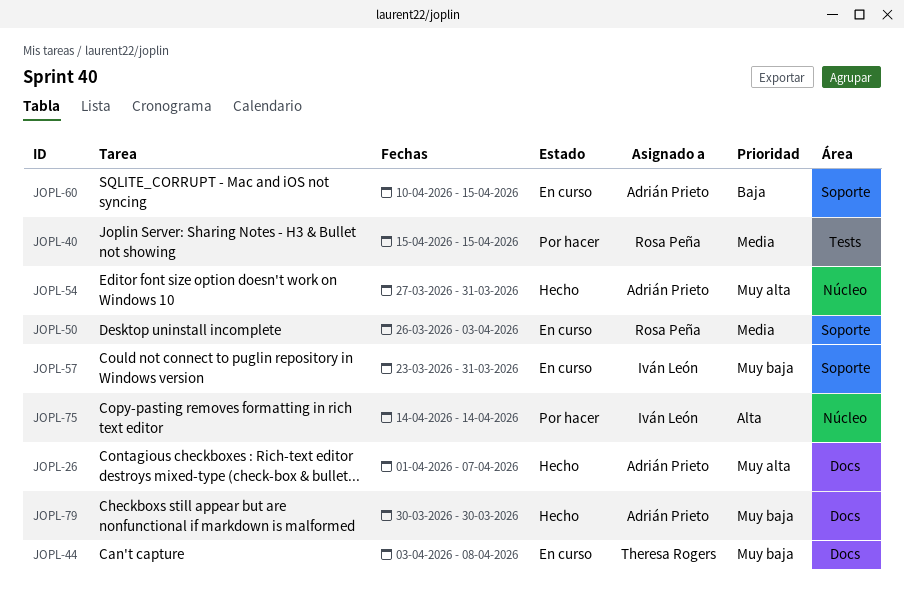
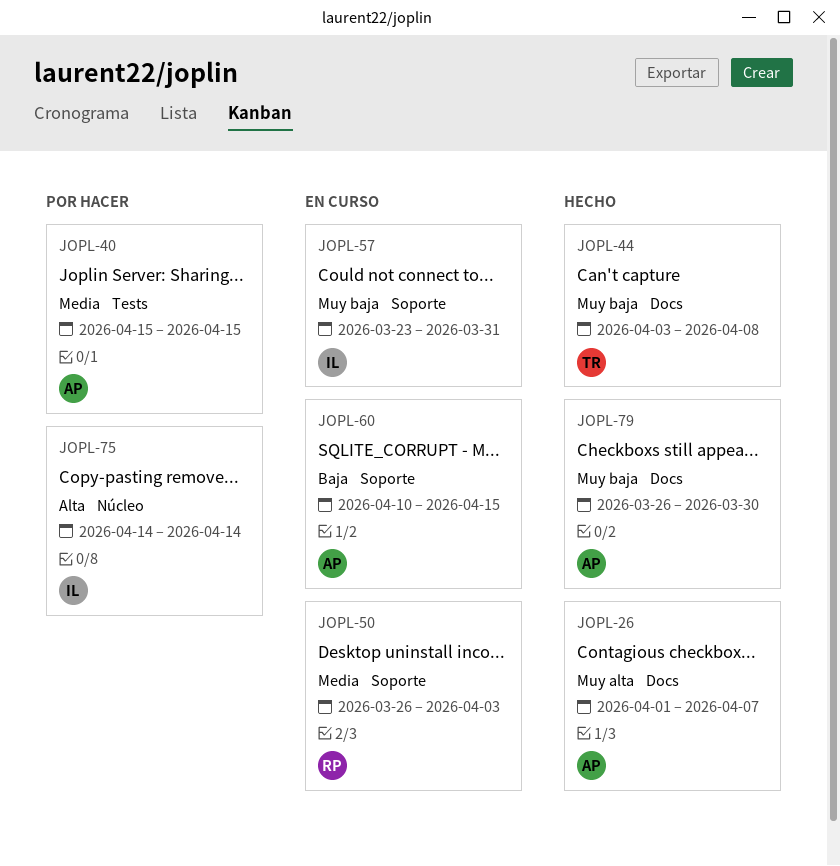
JOPL-40, owner: Rosa Peña -> Adrián Prieto
JOPL-44, status: En curso -> Hecho
JOPL-54: present -> none
JOPL-79, start: Mar 30 -> Mar 26

